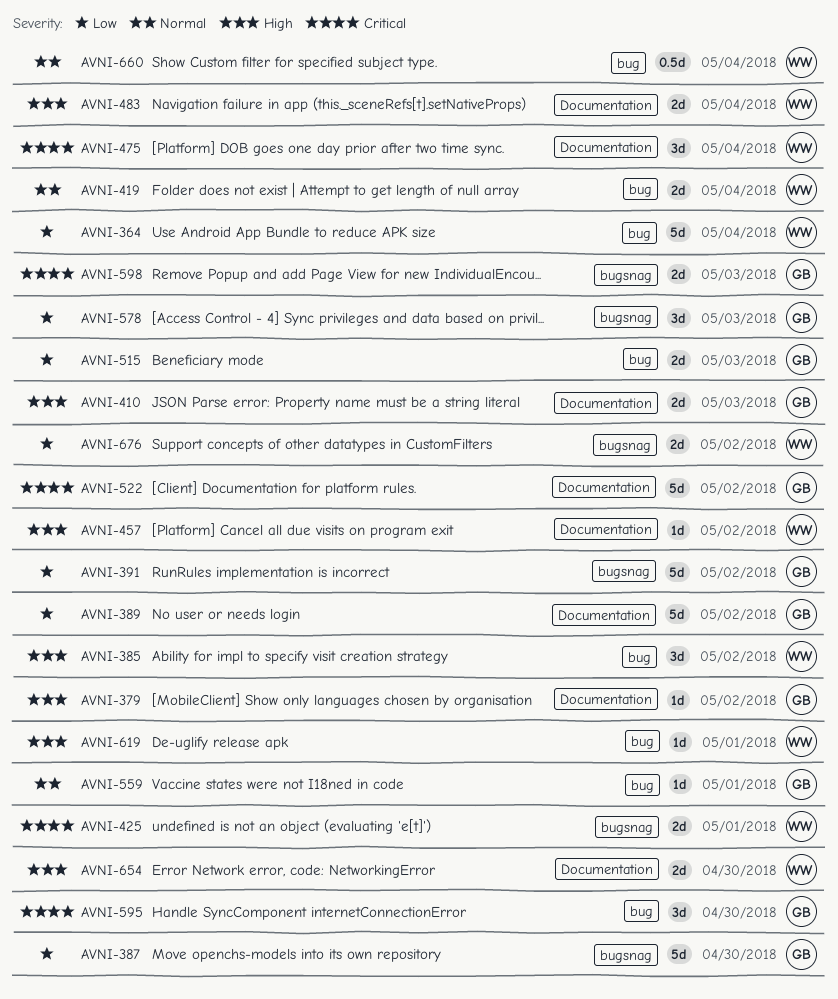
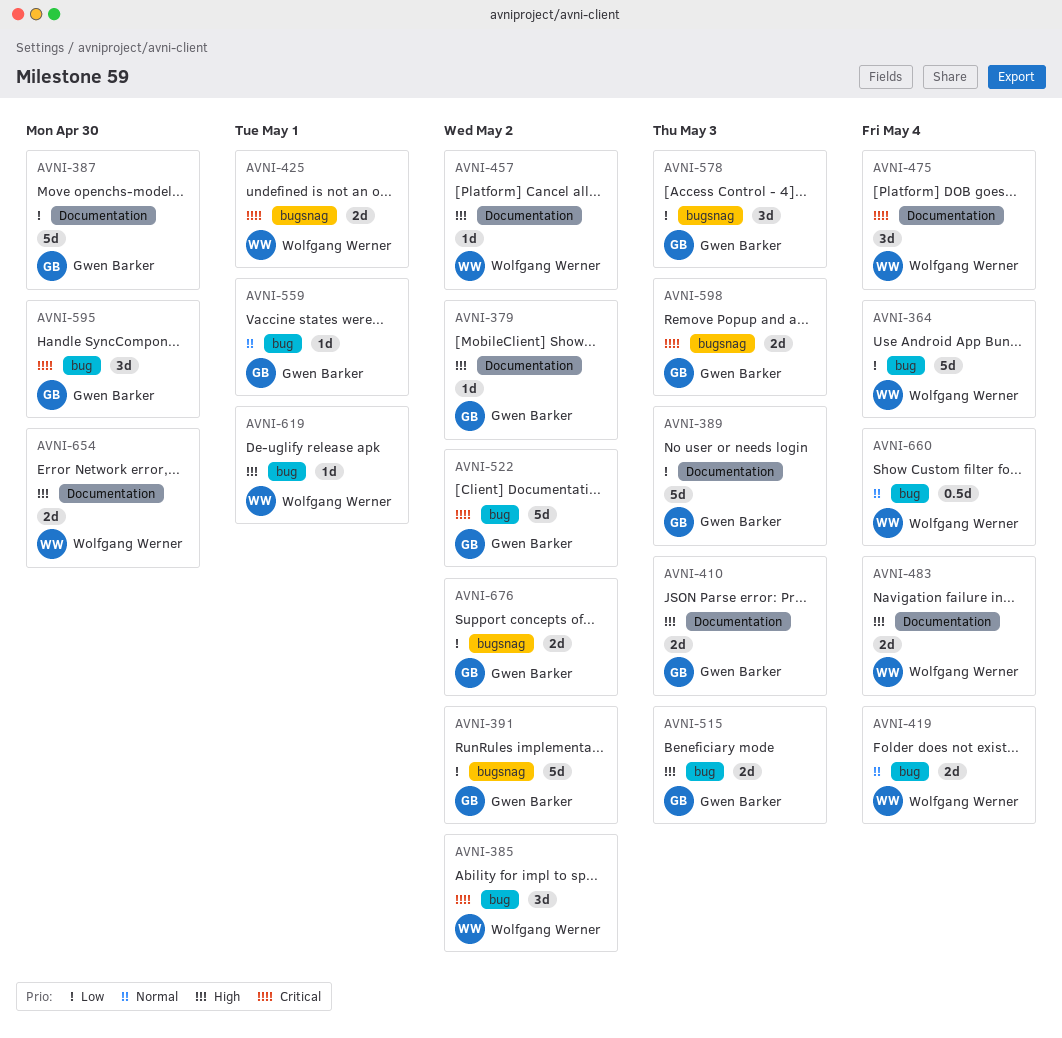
AVNI-385, priority: High -> Critical
AVNI-387, label: bugsnag -> Documentation
AVNI-389, due: May 2 -> May 3
AVNI-515, priority: Low -> High
AVNI-522, label: Documentation -> bug
AVNI-676, owner: Wolfgang Werner -> Gwen Barker

